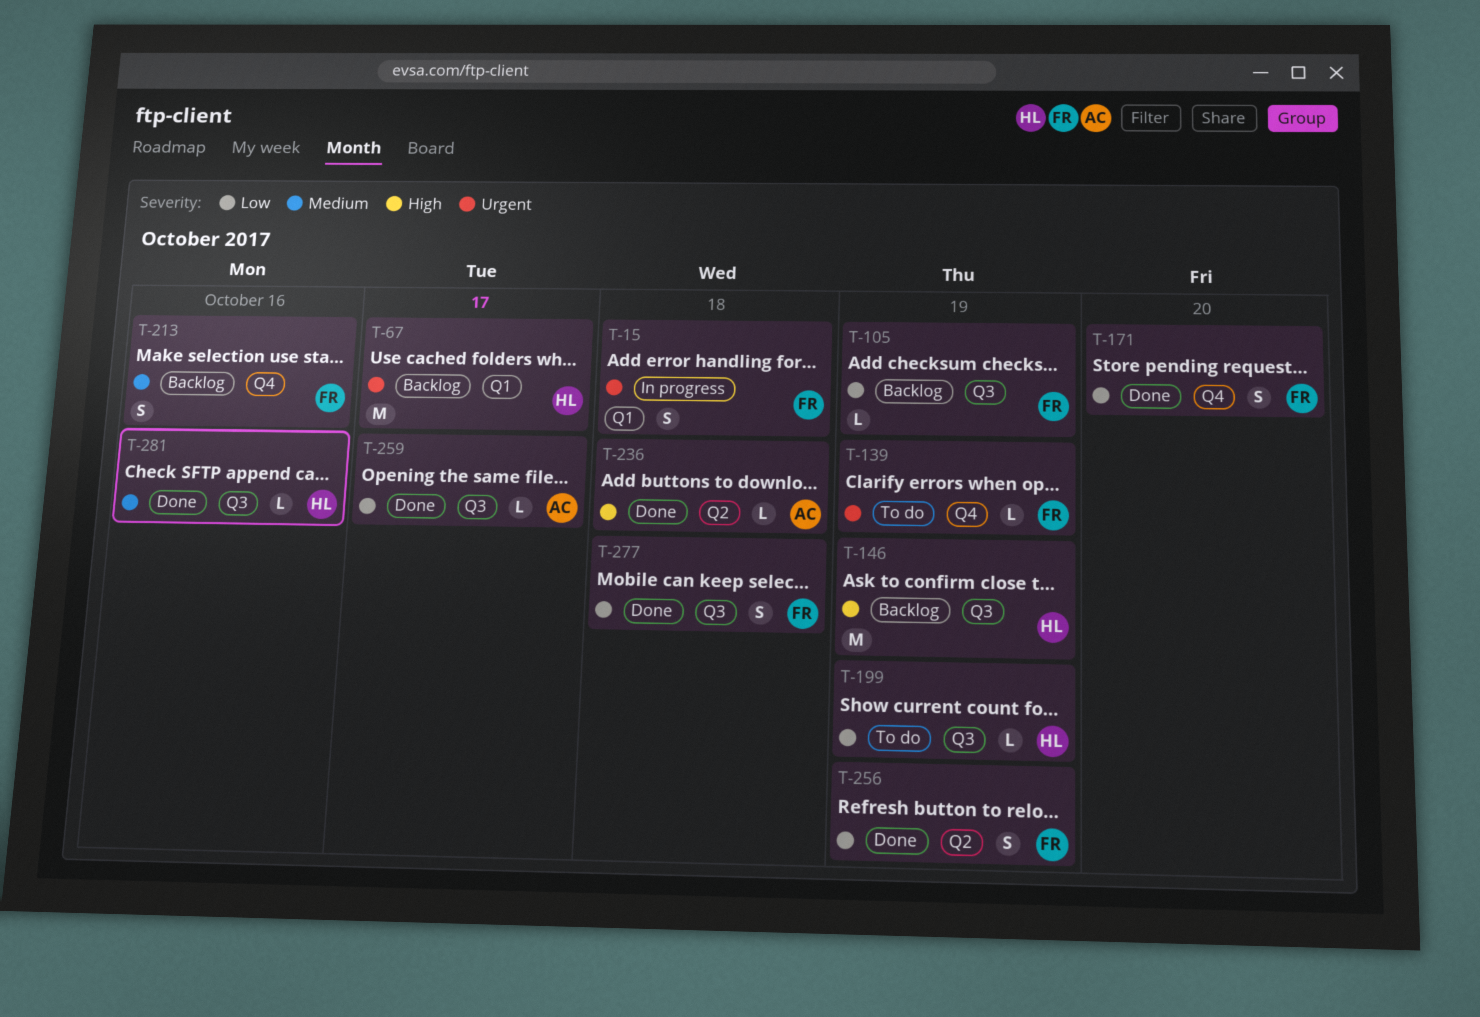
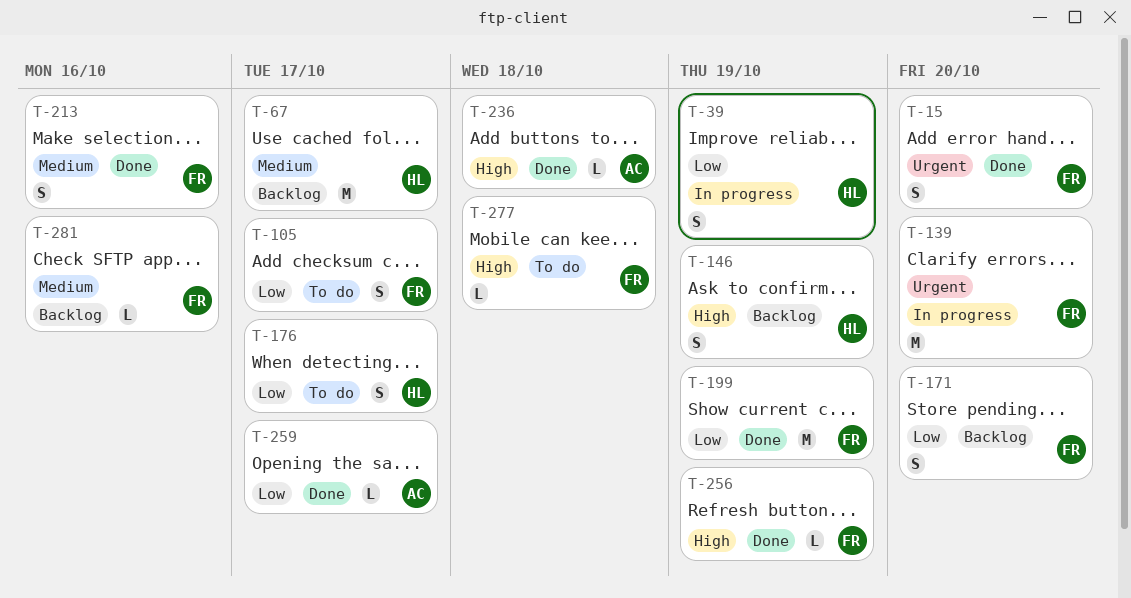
T-15, status: In progress -> Done
T-15, due: Oct 18 -> Oct 20
T-39: none -> present
T-67, priority: Urgent -> Medium
T-105, status: Backlog -> To do
T-105, estimate: L -> S
T-105, due: Oct 19 -> Oct 17
T-139, status: To do -> In progress
T-139, estimate: L -> M
T-139, due: Oct 19 -> Oct 20
T-146, estimate: M -> S
T-171, status: Done -> Backlog
T-176: none -> present
T-199, status: To do -> Done
T-199, owner: HL -> FR
T-199, estimate: L -> M
T-213, status: Backlog -> Done
T-256, priority: Low -> High
T-256, estimate: S -> L
T-277, status: Done -> To do
T-277, priority: Low -> High
T-277, estimate: S -> L
T-281, status: Done -> Backlog
T-281, owner: HL -> FR

